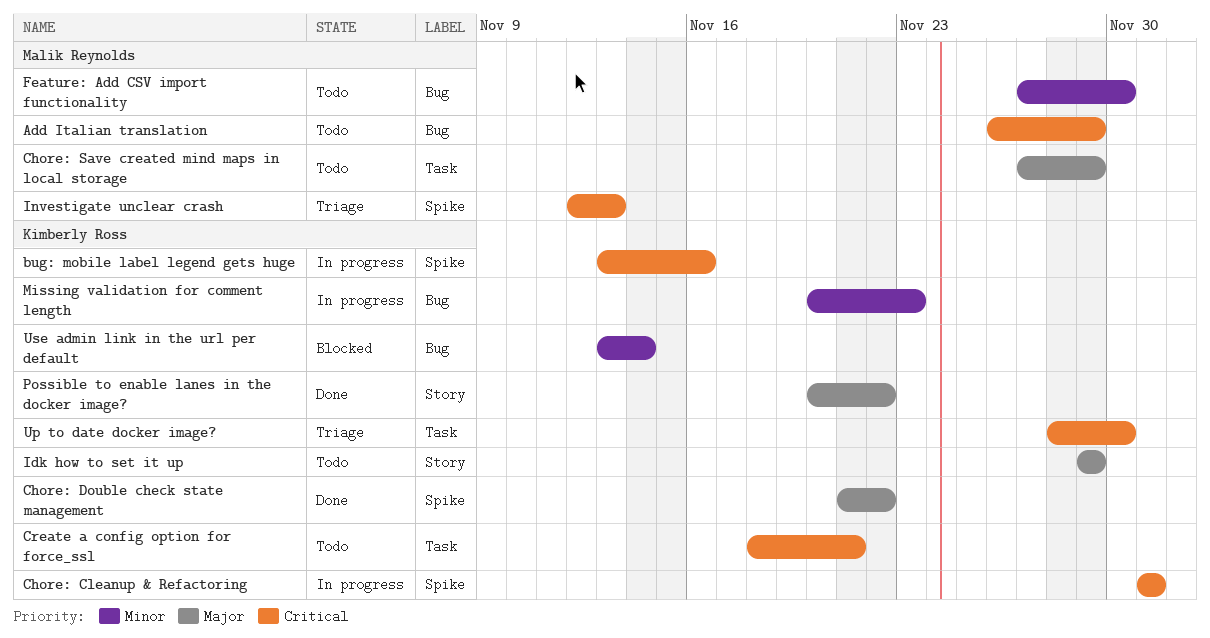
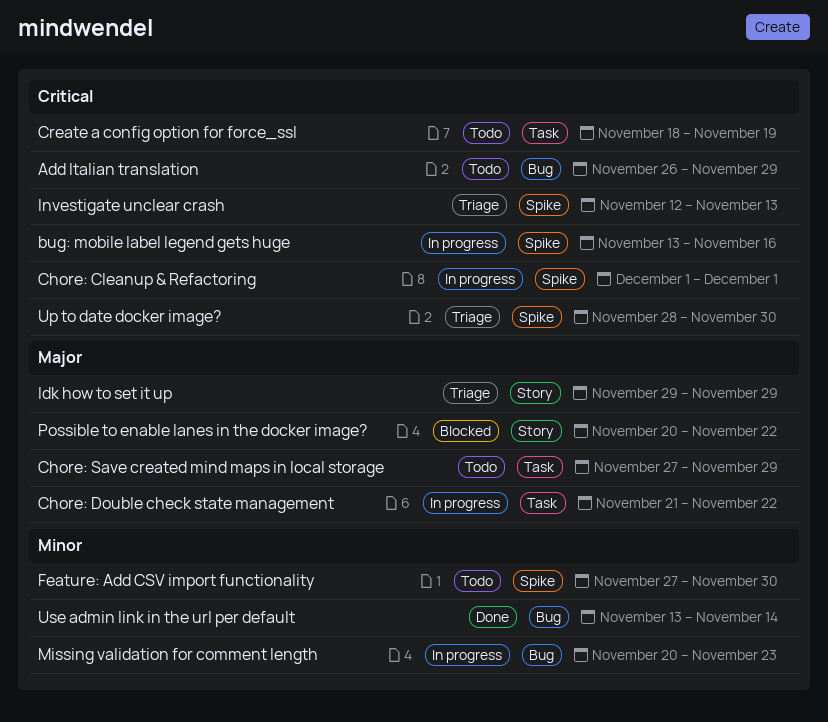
Chore: Double check state management, status: Done -> In progress
Chore: Double check state management, label: Spike -> Task
Create a config option for force_ssl, due: Nov 21 -> Nov 19
Feature: Add CSV import functionality, label: Bug -> Spike
Idk how to set it up, status: Todo -> Triage
Possible to enable lanes in the docker image?, status: Done -> Blocked
Up to date docker image?, label: Task -> Spike
Use admin link in the url per default, status: Blocked -> Done

